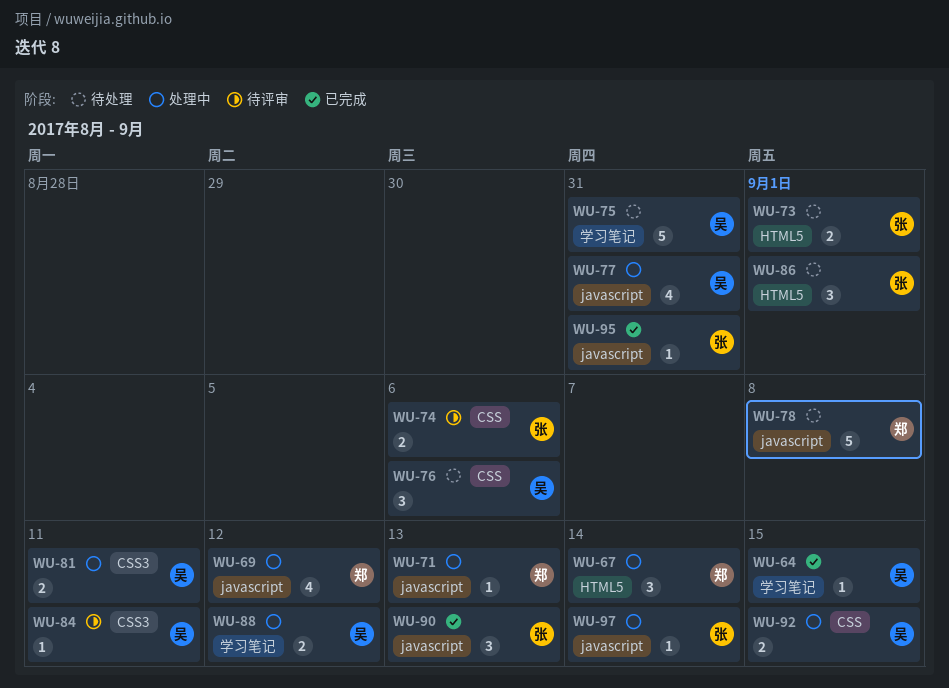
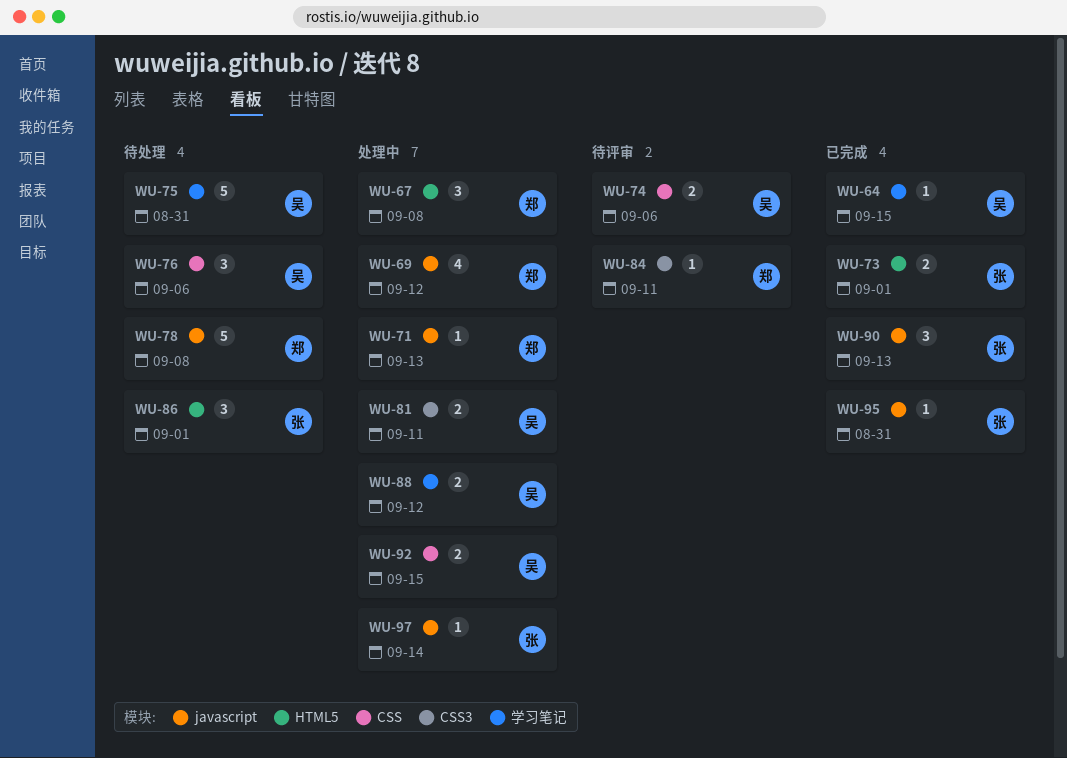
WU-67, due: Sep 14 -> Sep 8
WU-73, status: 待处理 -> 已完成
WU-74, owner: 张 -> 吴
WU-77: present -> none
WU-84, owner: 吴 -> 郑

